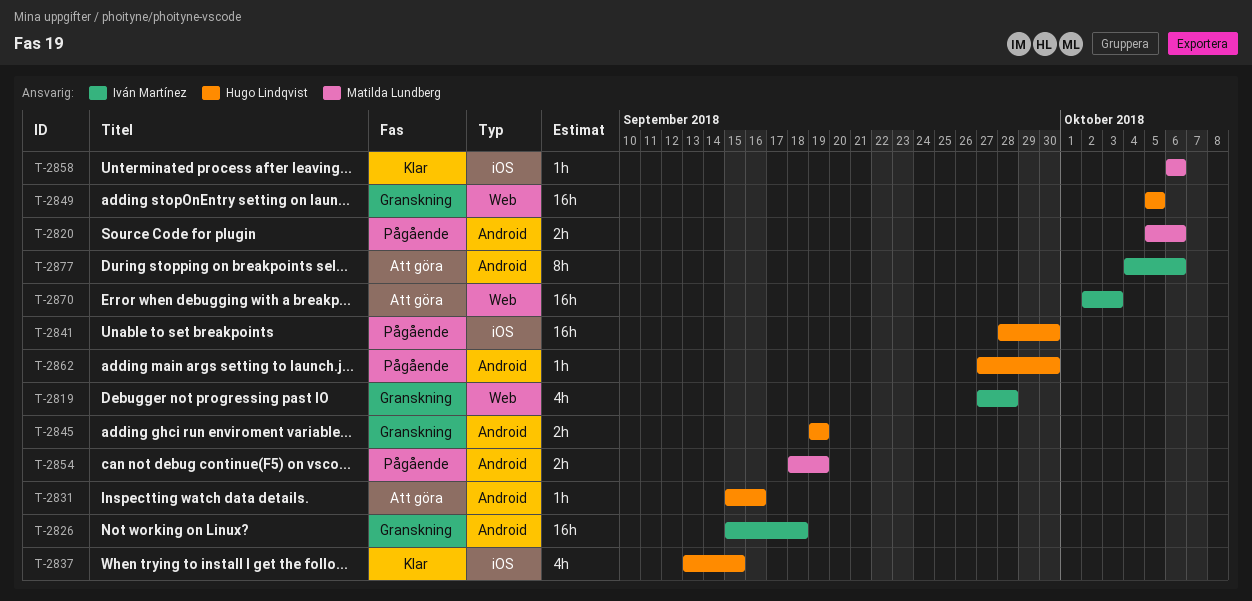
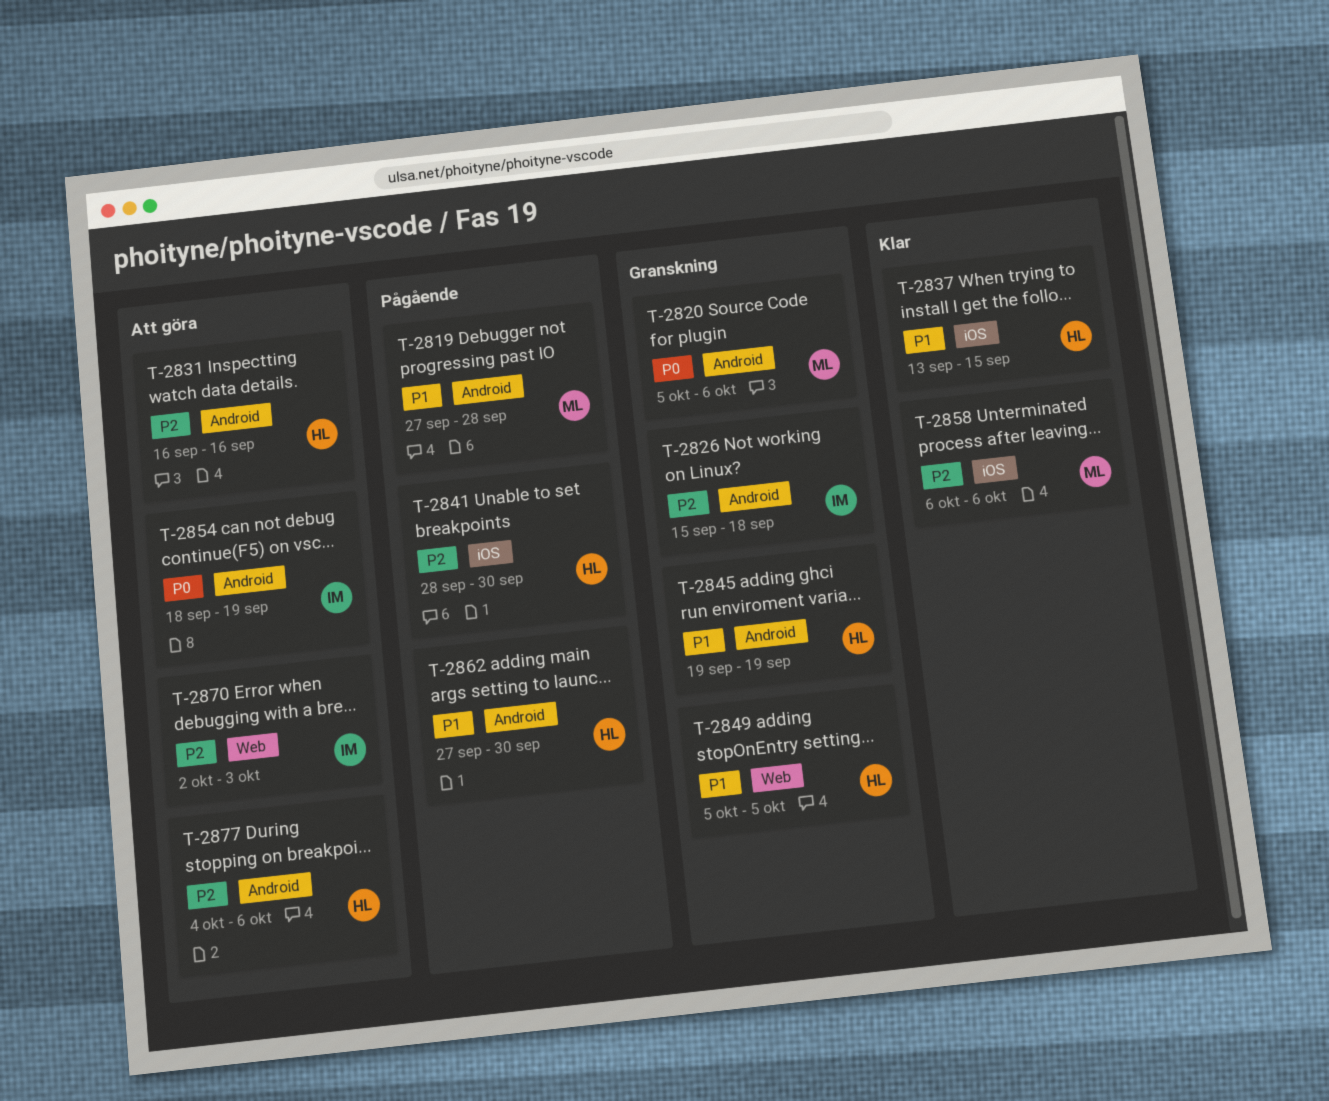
T-2819, status: Granskning -> Pågående
T-2819, owner: Iván Martínez -> Matilda Lundberg
T-2819, label: Web -> Android
T-2820, status: Pågående -> Granskning
T-2831, start: Sep 15 -> Sep 16
T-2854, status: Pågående -> Att göra
T-2854, owner: Matilda Lundberg -> Iván Martínez
T-2877, owner: Iván Martínez -> Hugo Lindqvist

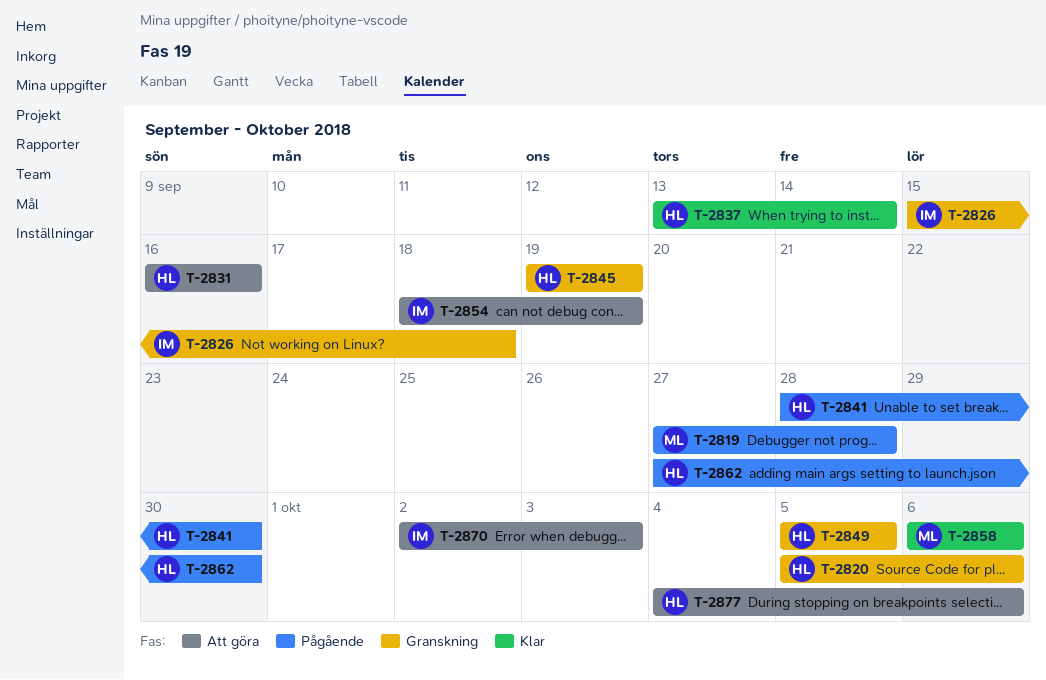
T-2820, owner: ML -> HL
T-2837, due: Sep 15 -> Sep 14

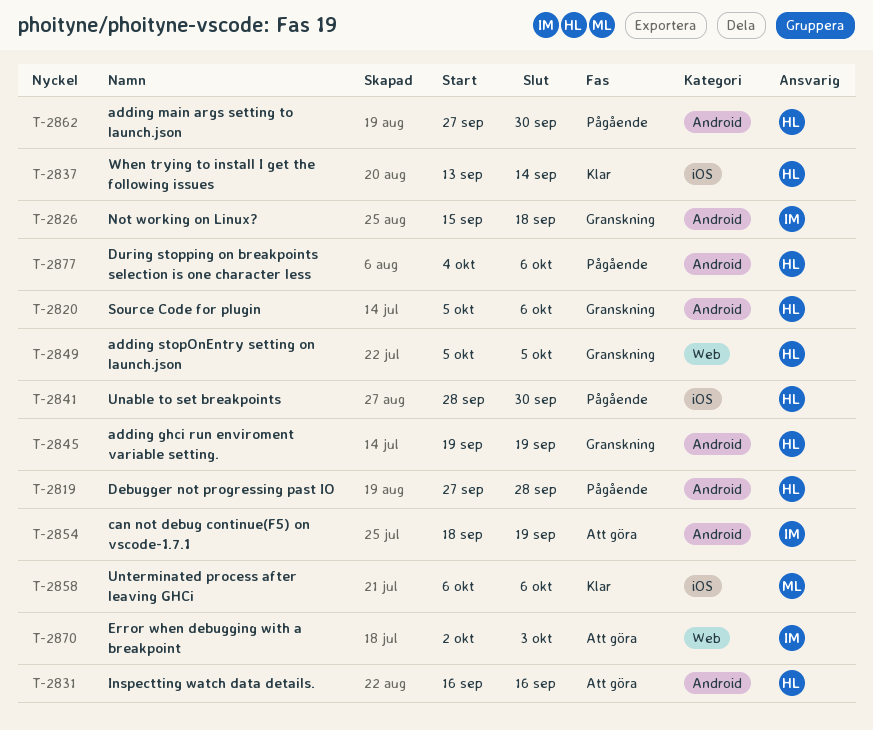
T-2819, owner: ML -> HL
T-2877, status: Att göra -> Pågående

